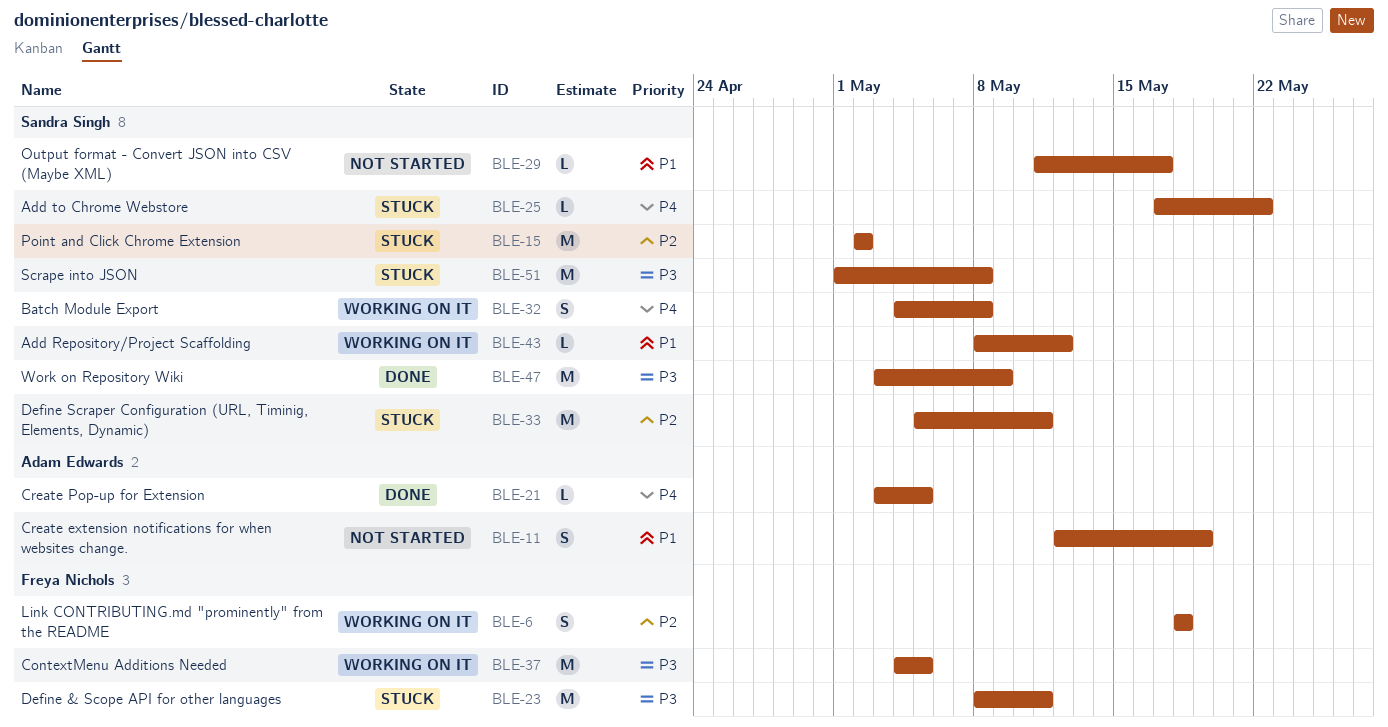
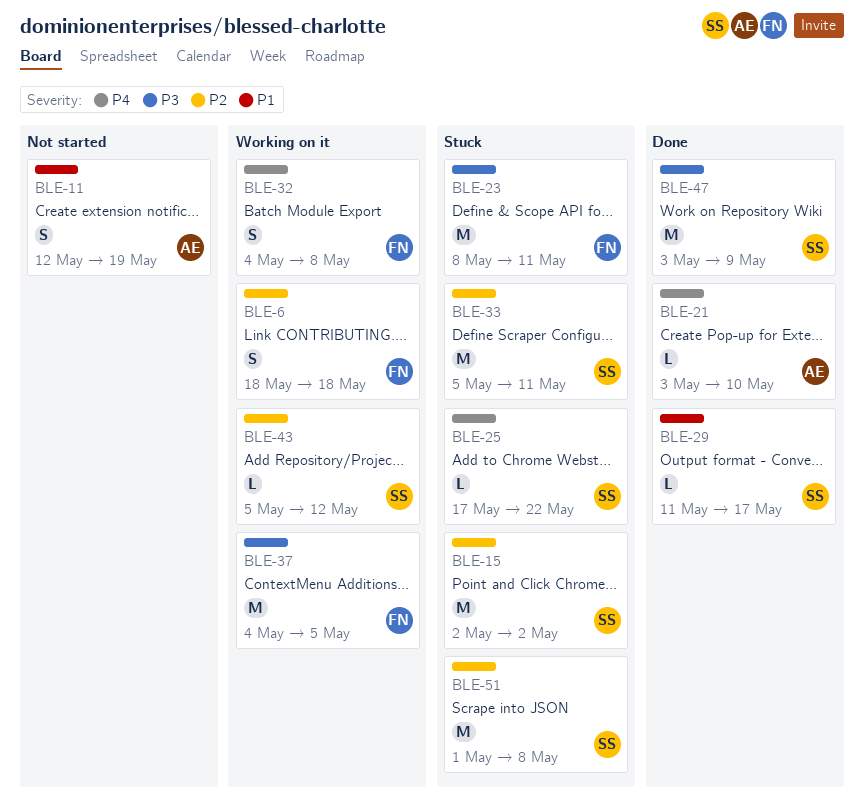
BLE-21, due: May 5 -> May 10
BLE-29, status: Not started -> Done
BLE-32, owner: Sandra Singh -> Freya Nichols
BLE-43, priority: P1 -> P2
BLE-43, start: May 8 -> May 5
BLE-51, priority: P3 -> P2

